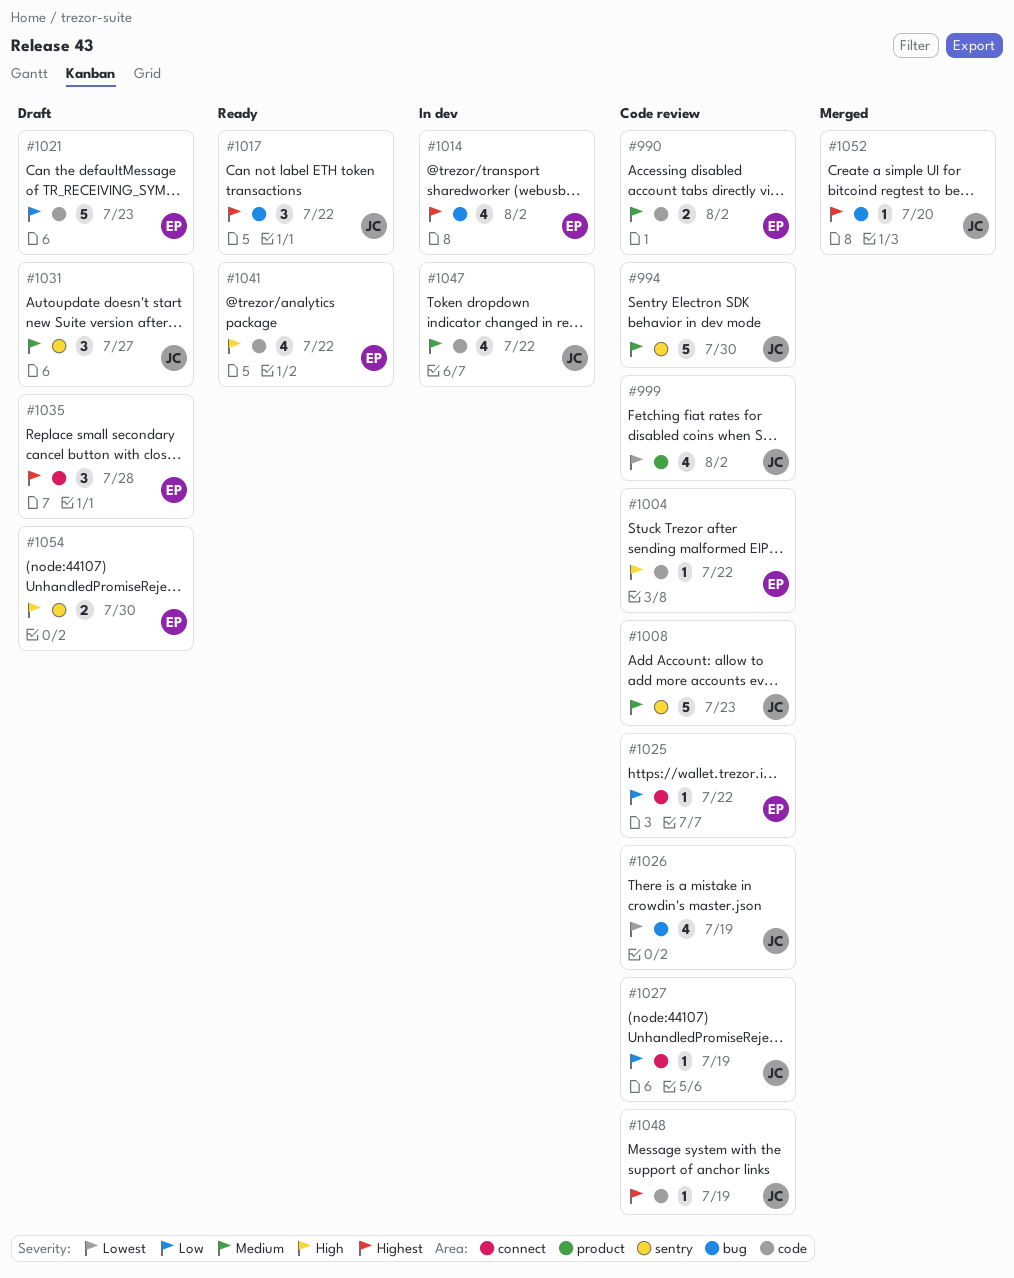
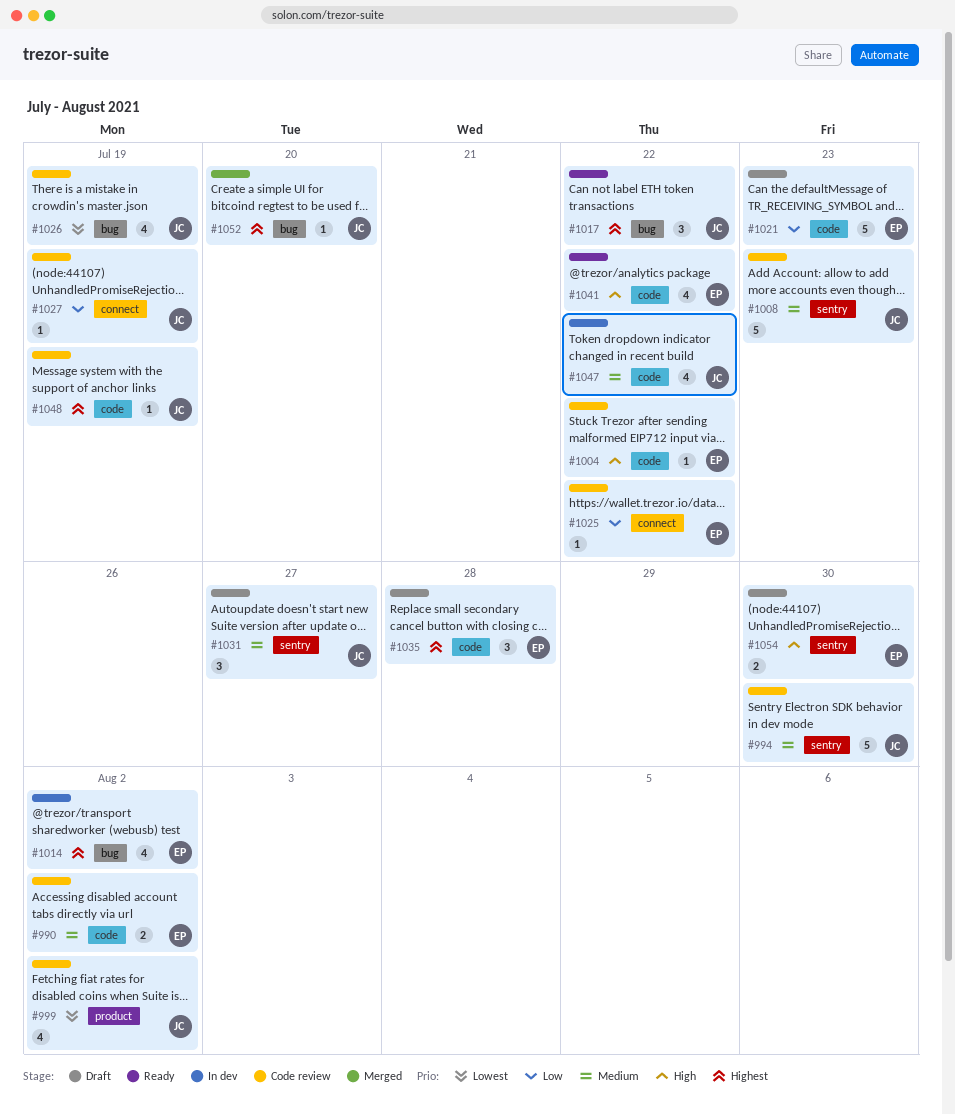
#1035, label: connect -> code

